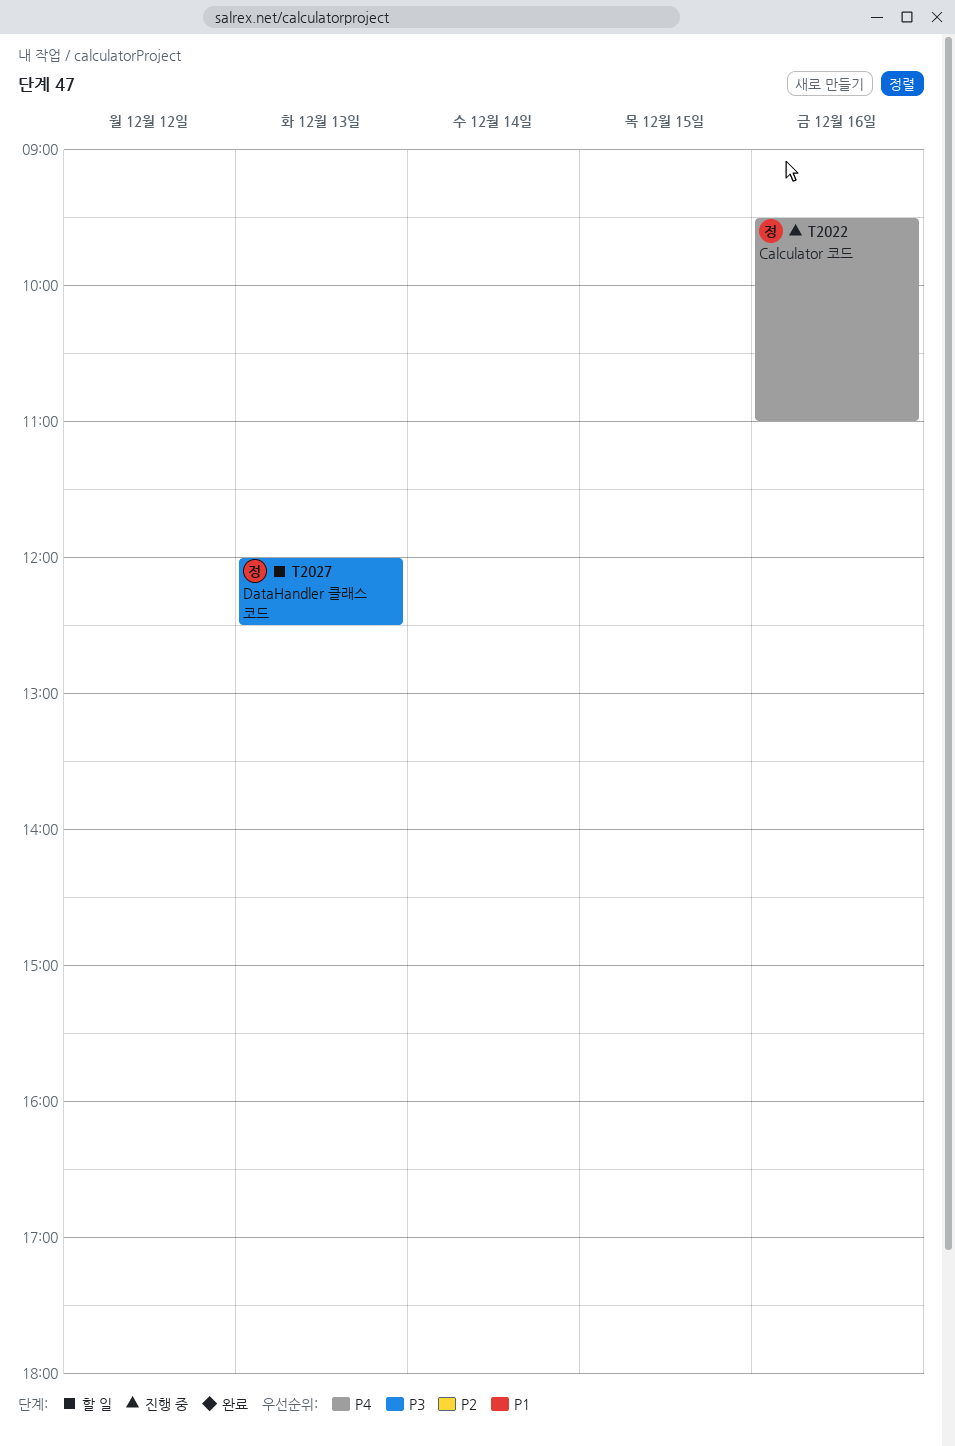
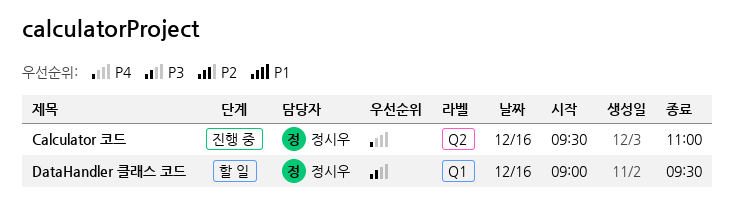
DataHandler 클래스 코드, day: Dec 13 -> Dec 16
DataHandler 클래스 코드, begins: 12:00 -> 09:00
DataHandler 클래스 코드, ends: 12:30 -> 09:30

